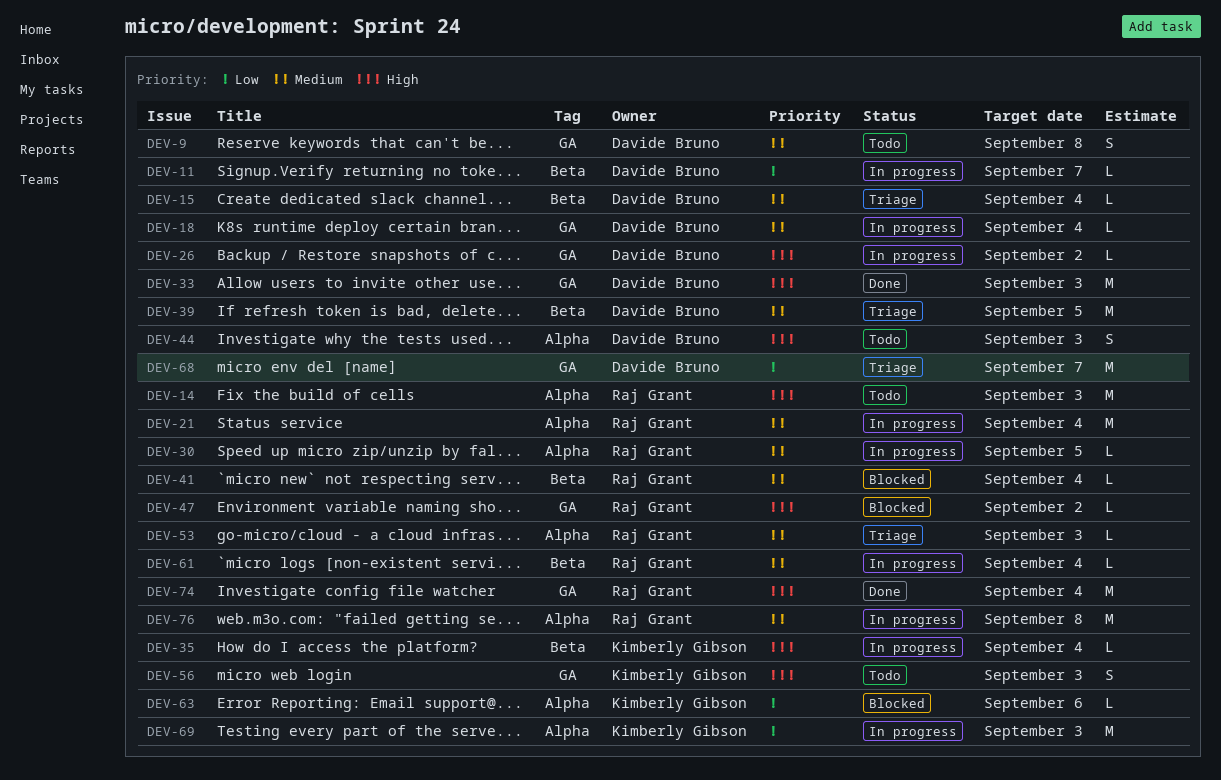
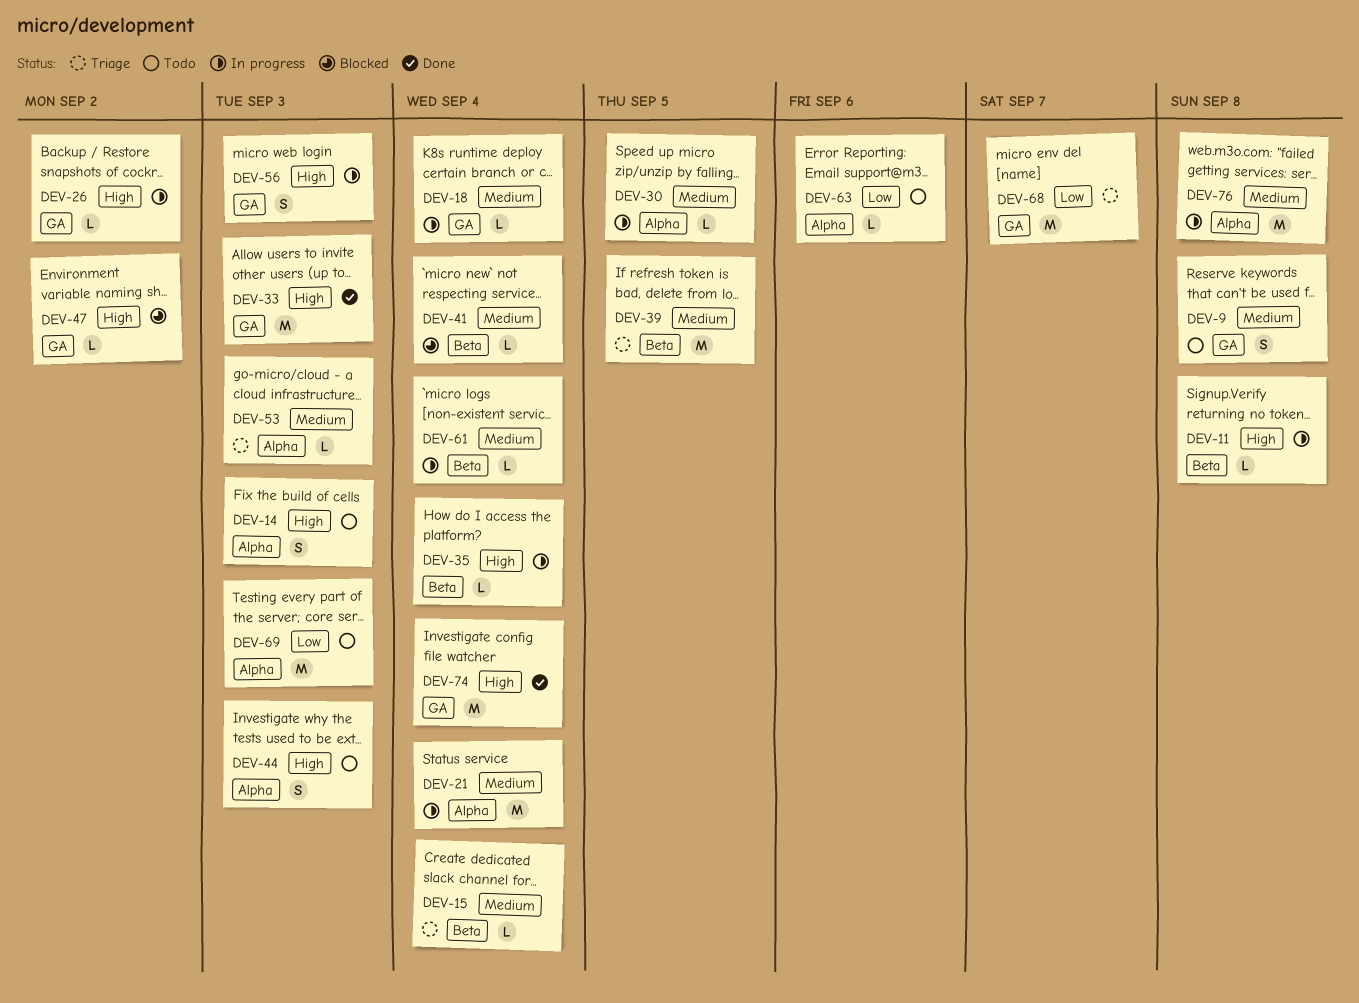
DEV-11, priority: Low -> High
DEV-11, due: Sep 7 -> Sep 8
DEV-14, estimate: M -> S
DEV-56, status: Todo -> In progress
DEV-63, status: Blocked -> Todo
DEV-69, status: In progress -> Todo

